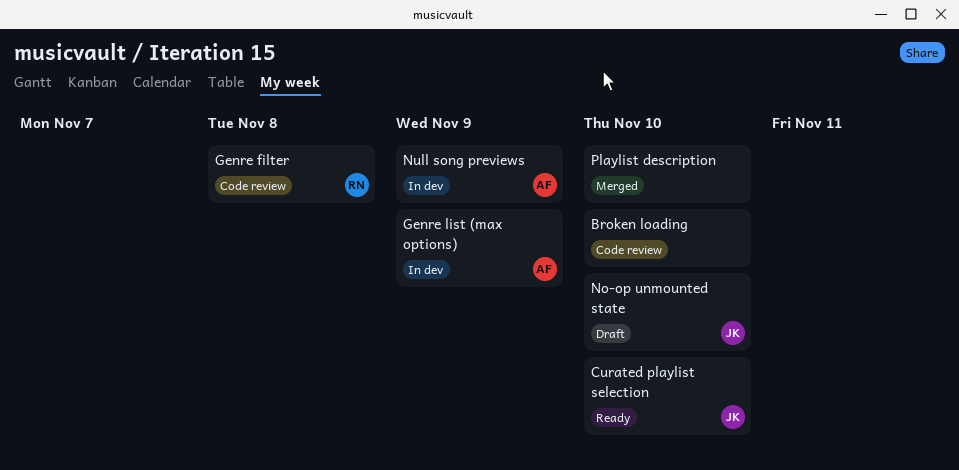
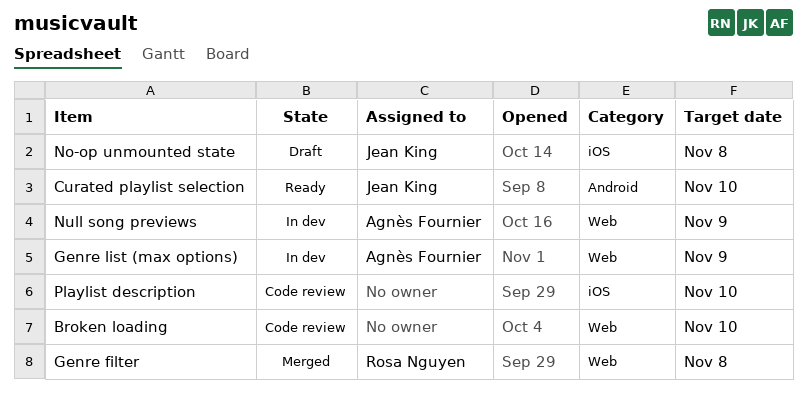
Genre filter, status: Code review -> Merged
No-op unmounted state, due: Nov 10 -> Nov 8
Playlist description, status: Merged -> Code review

